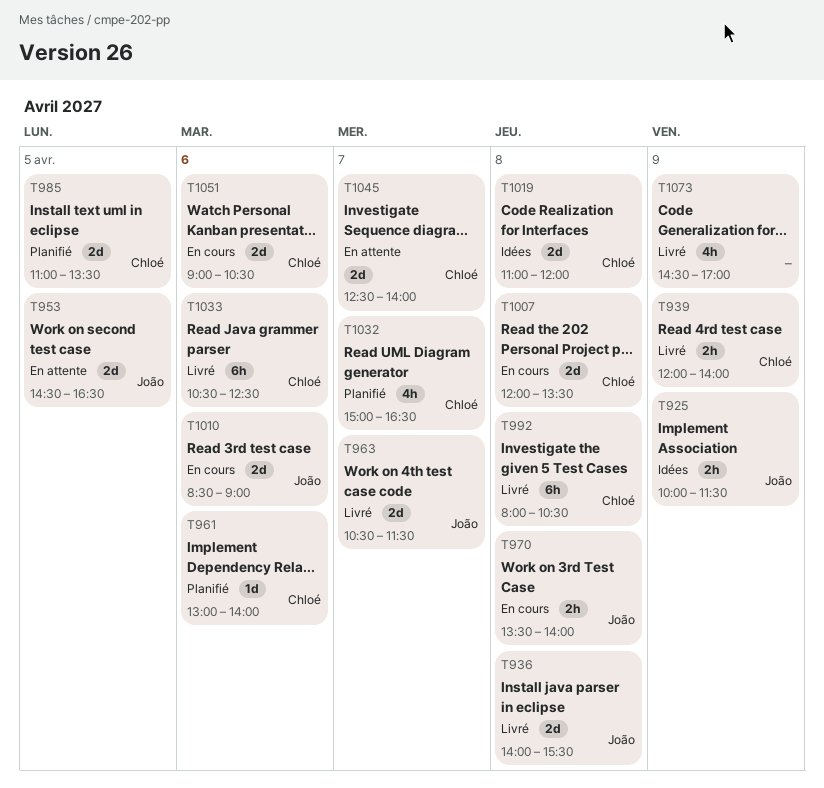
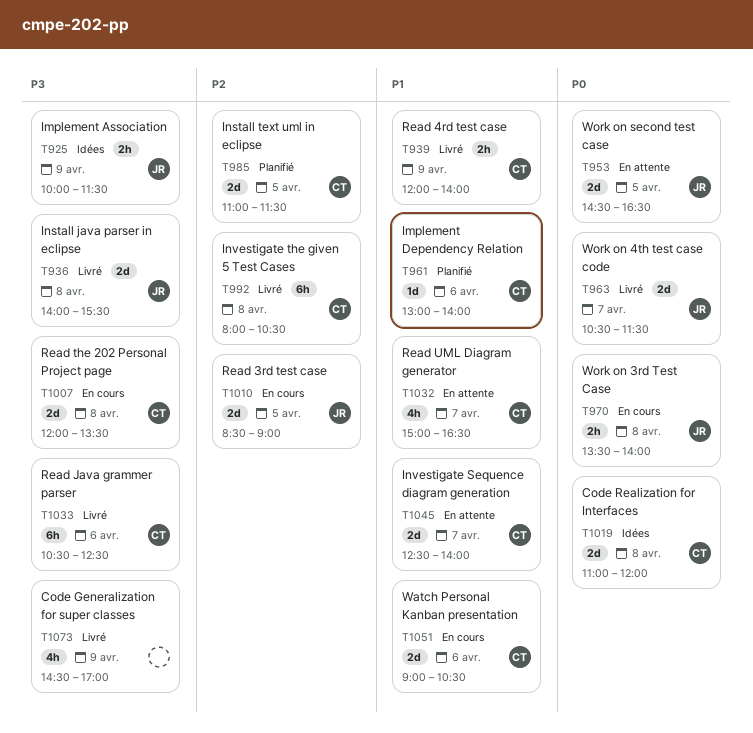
T985, ends: 13:30 -> 11:30
T1010, day: Apr 6 -> Apr 5
T1032, status: Planifié -> En attente

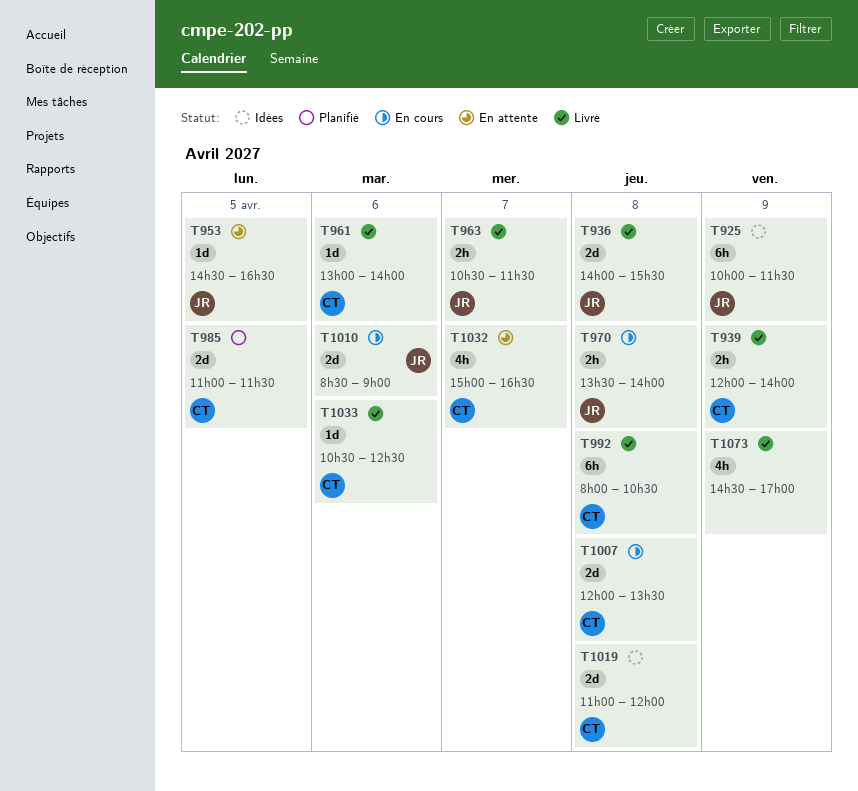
T925, estimate: 2h -> 6h
T953, estimate: 2d -> 1d
T961, status: Planifié -> Livré
T963, estimate: 2d -> 2h
T1010, day: Apr 5 -> Apr 6
T1033, estimate: 6h -> 1d
T1045: present -> none
T1051: present -> none

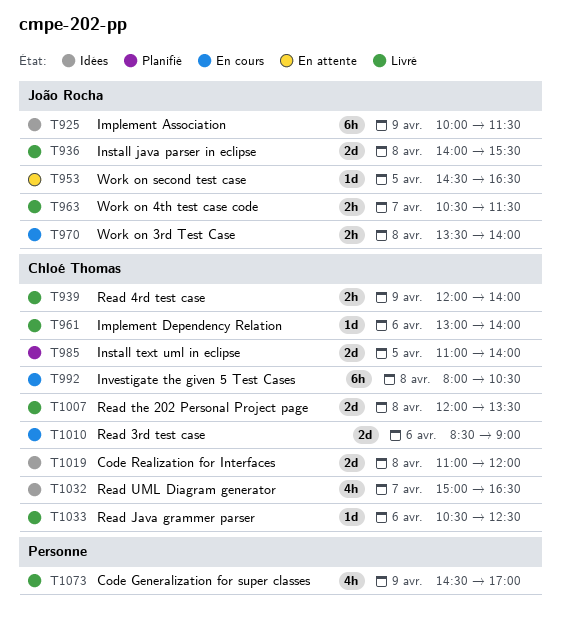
T985, ends: 11:30 -> 14:00
T992, status: Livré -> En cours
T1007, status: En cours -> Livré
T1010, owner: João Rocha -> Chloé Thomas
T1032, status: En attente -> Idées

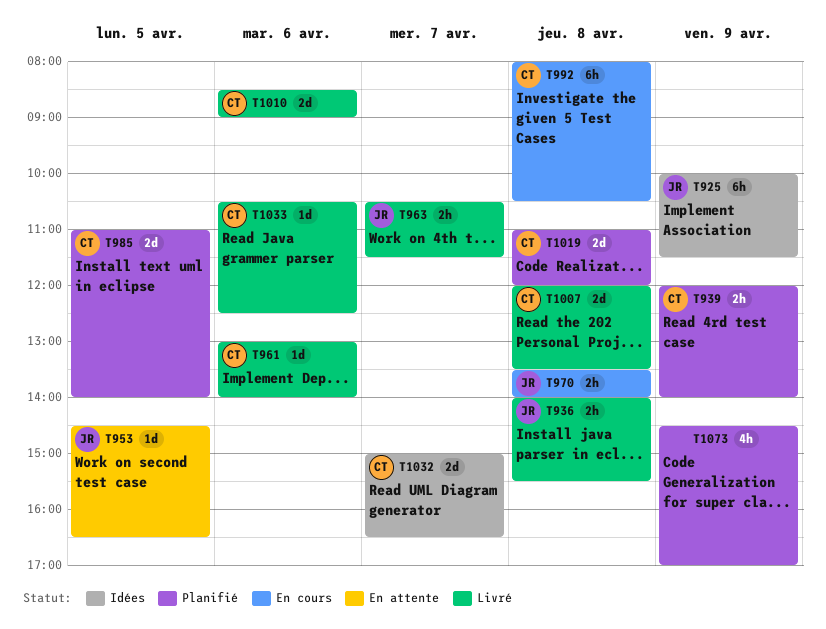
T936, estimate: 2d -> 2h
T939, status: Livré -> Planifié
T1010, status: En cours -> Livré
T1019, status: Idées -> Planifié
T1032, estimate: 4h -> 2d
T1073, status: Livré -> Planifié

